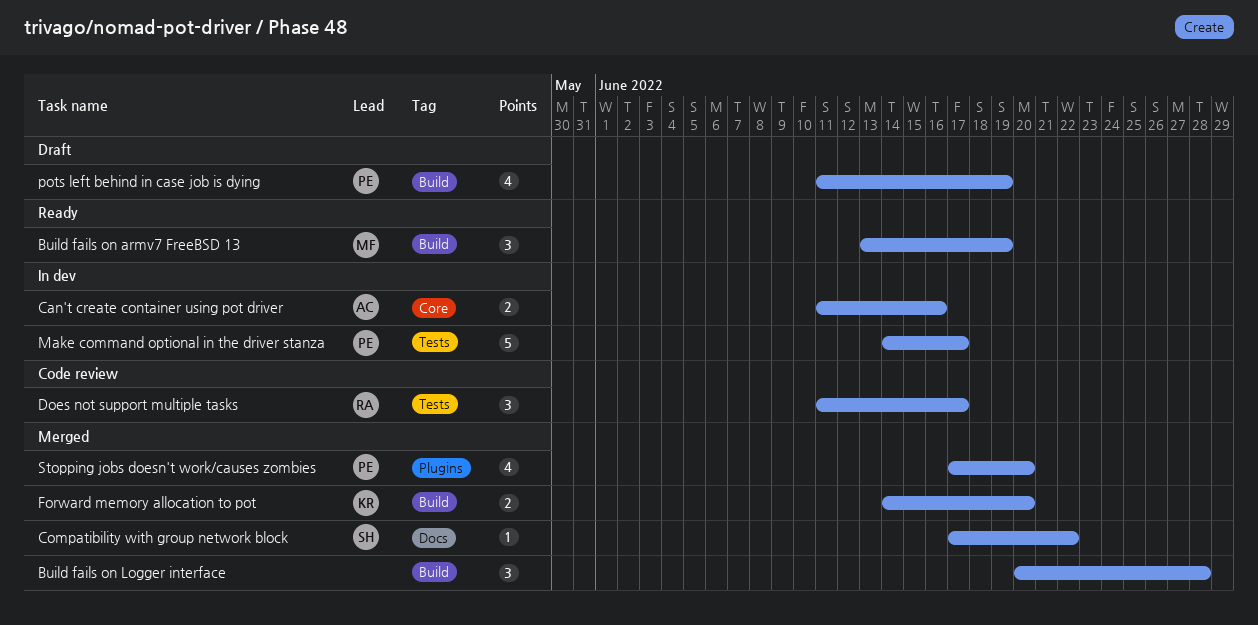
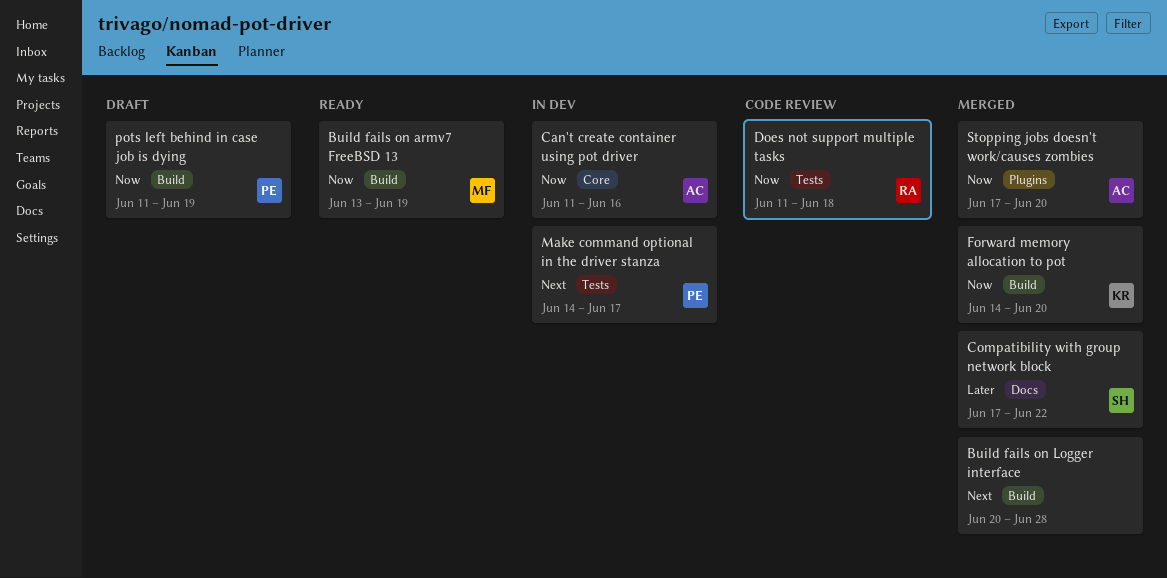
Does not support multiple tasks, due: Jun 17 -> Jun 18
Stopping jobs doesn't work/causes zombies, owner: PE -> AC

